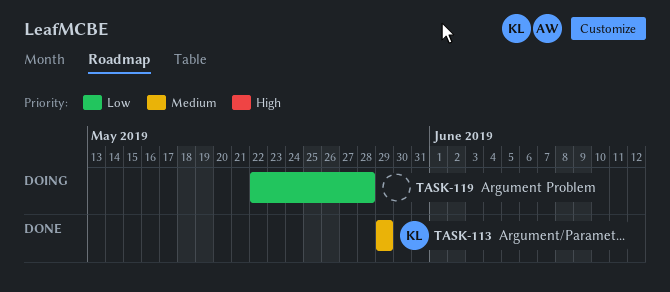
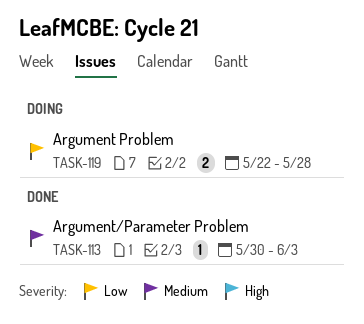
TASK-113, start: May 29 -> May 30
TASK-113, due: May 29 -> Jun 3

